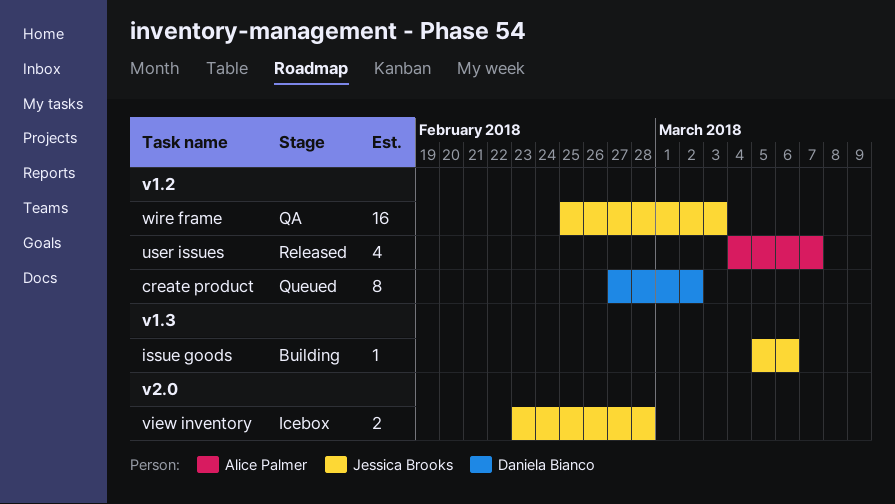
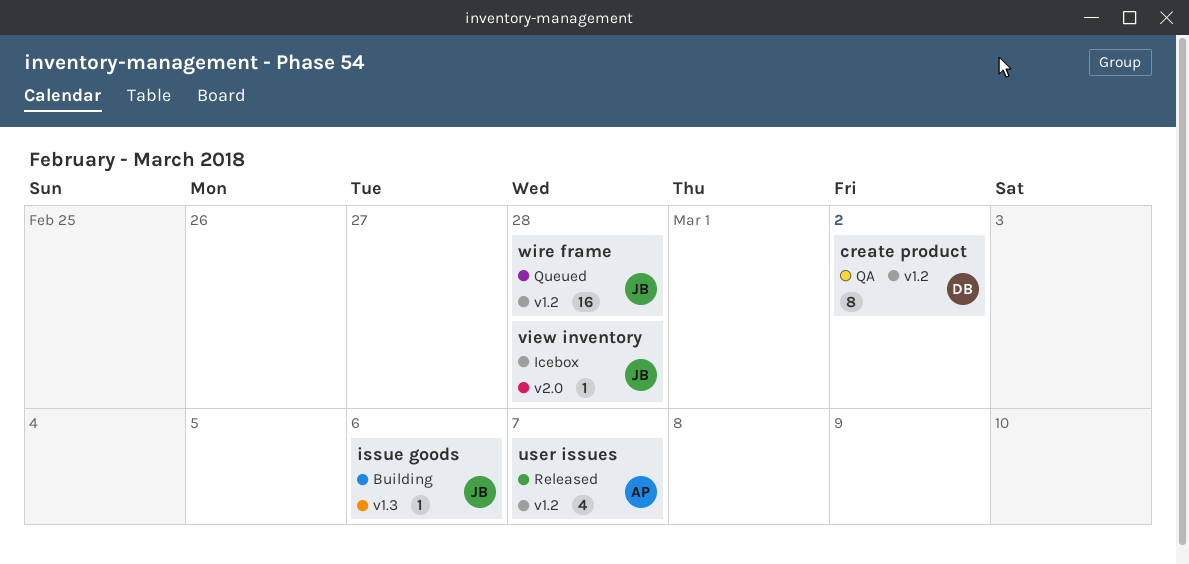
create product, status: Queued -> QA
view inventory, estimate: 2 -> 1
wire frame, status: QA -> Queued
wire frame, due: Mar 3 -> Feb 28

